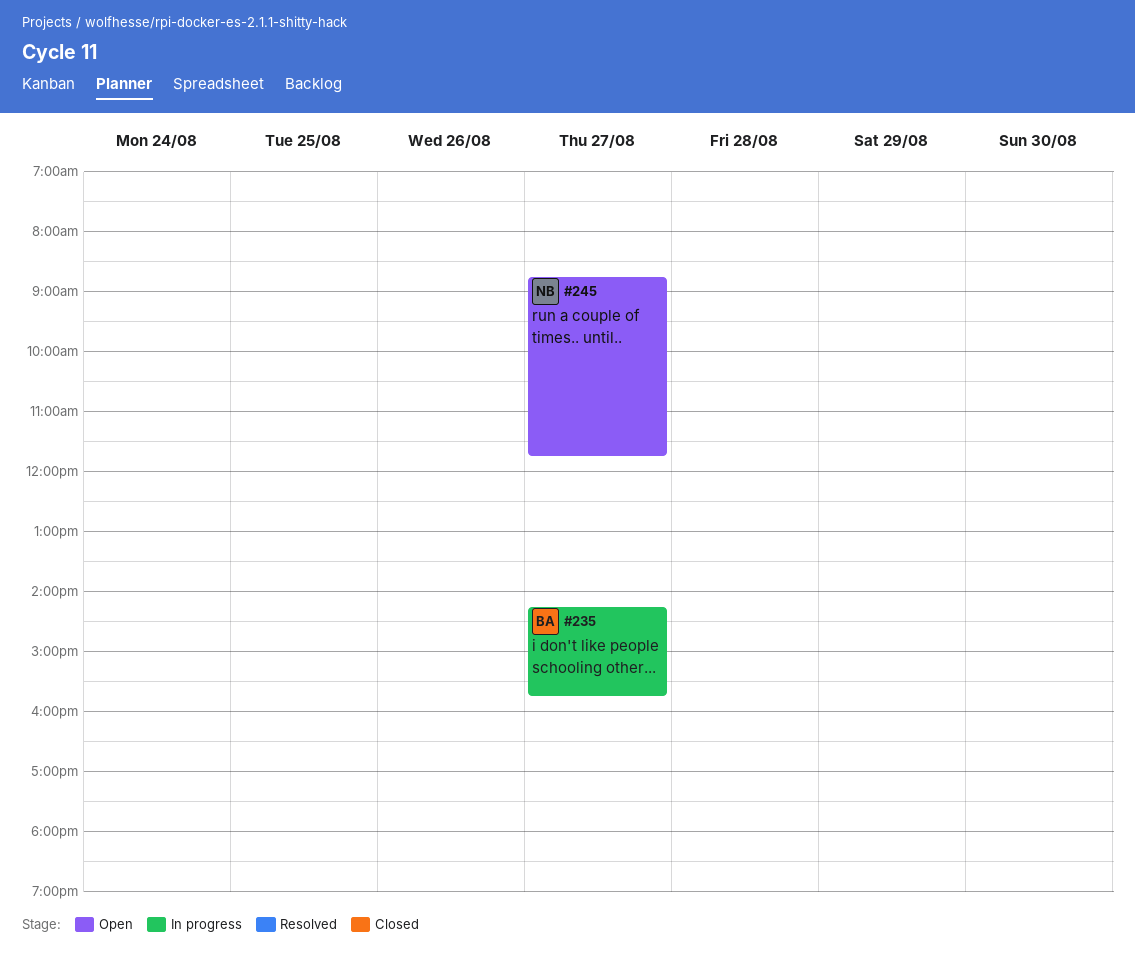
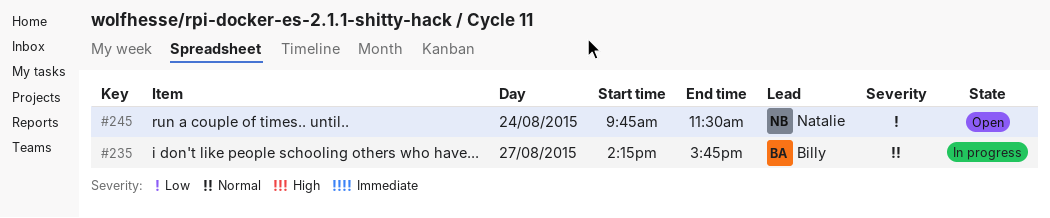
#245, day: Aug 27 -> Aug 24
#245, begins: 08:45 -> 09:45
#245, ends: 11:45 -> 11:30

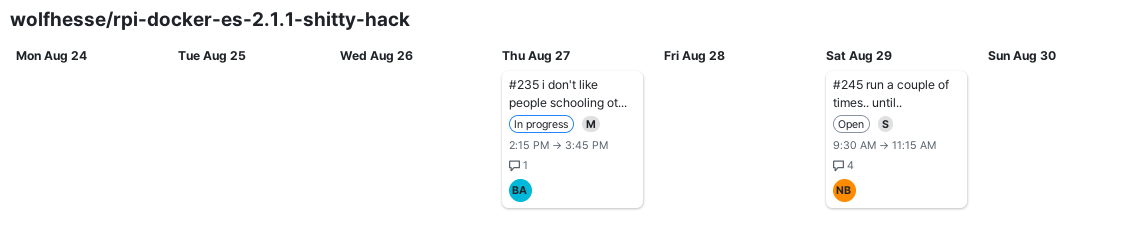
#245, day: Aug 24 -> Aug 29
#245, begins: 09:45 -> 09:30
#245, ends: 11:30 -> 11:15

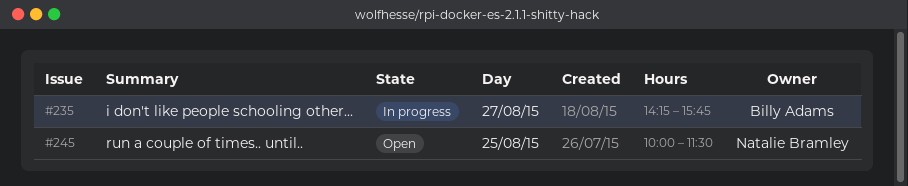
#245, day: Aug 29 -> Aug 25
#245, begins: 09:30 -> 10:00
#245, ends: 11:15 -> 11:30

